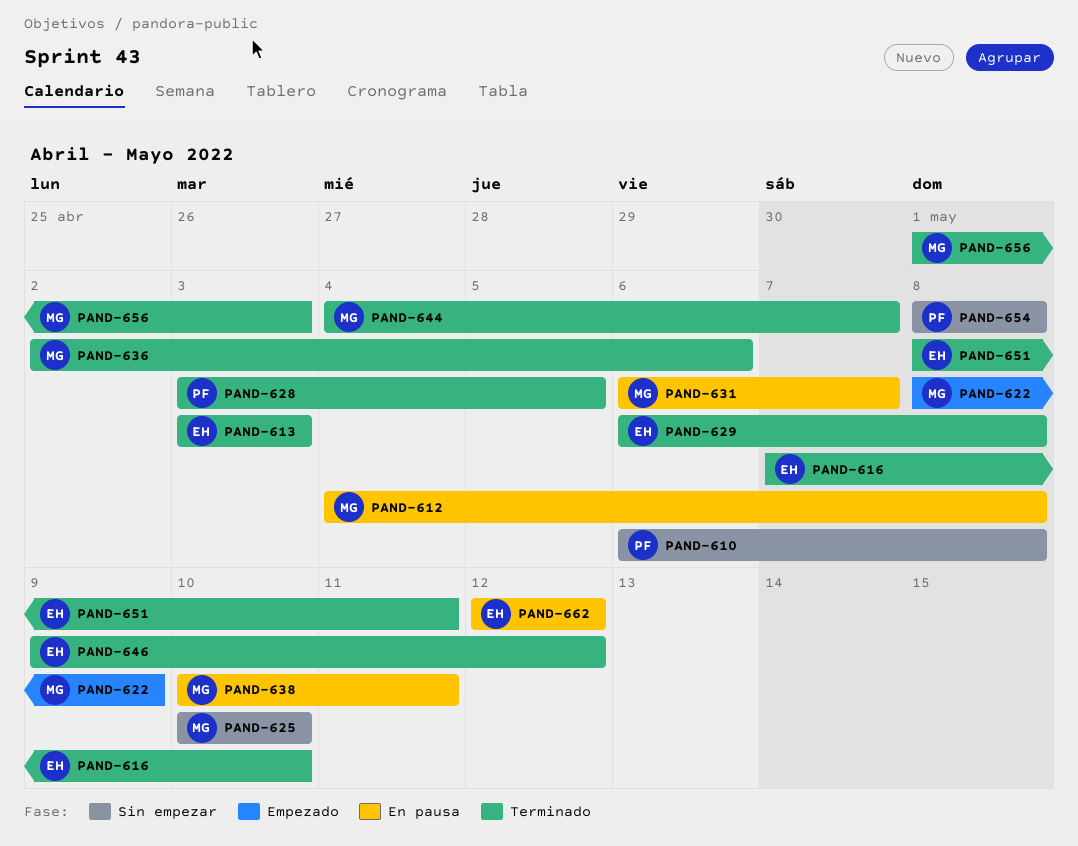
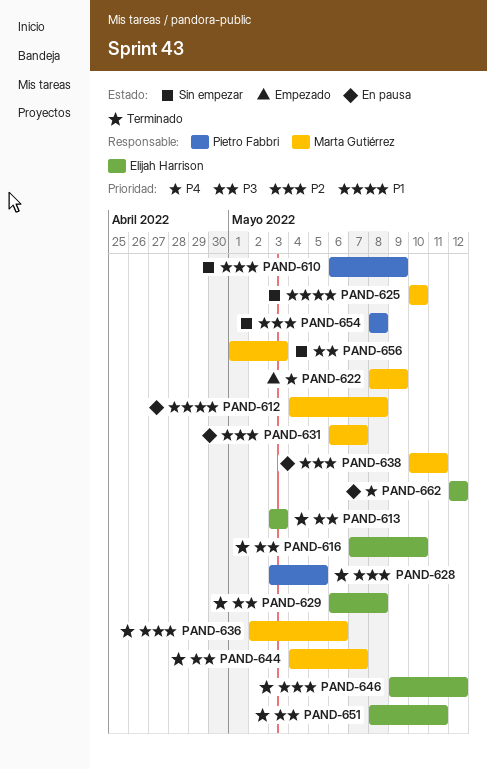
PAND-610, due: May 8 -> May 9
PAND-656, status: Terminado -> Sin empezar

